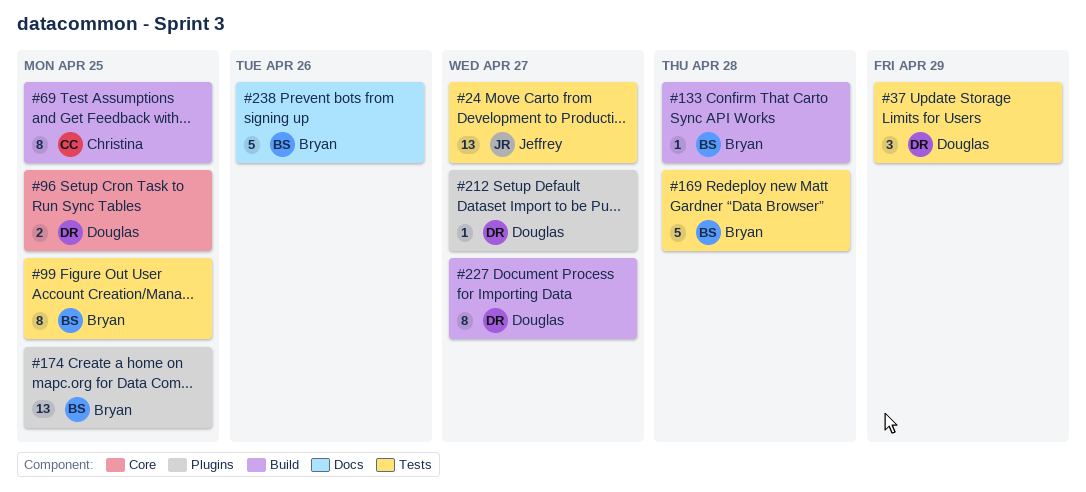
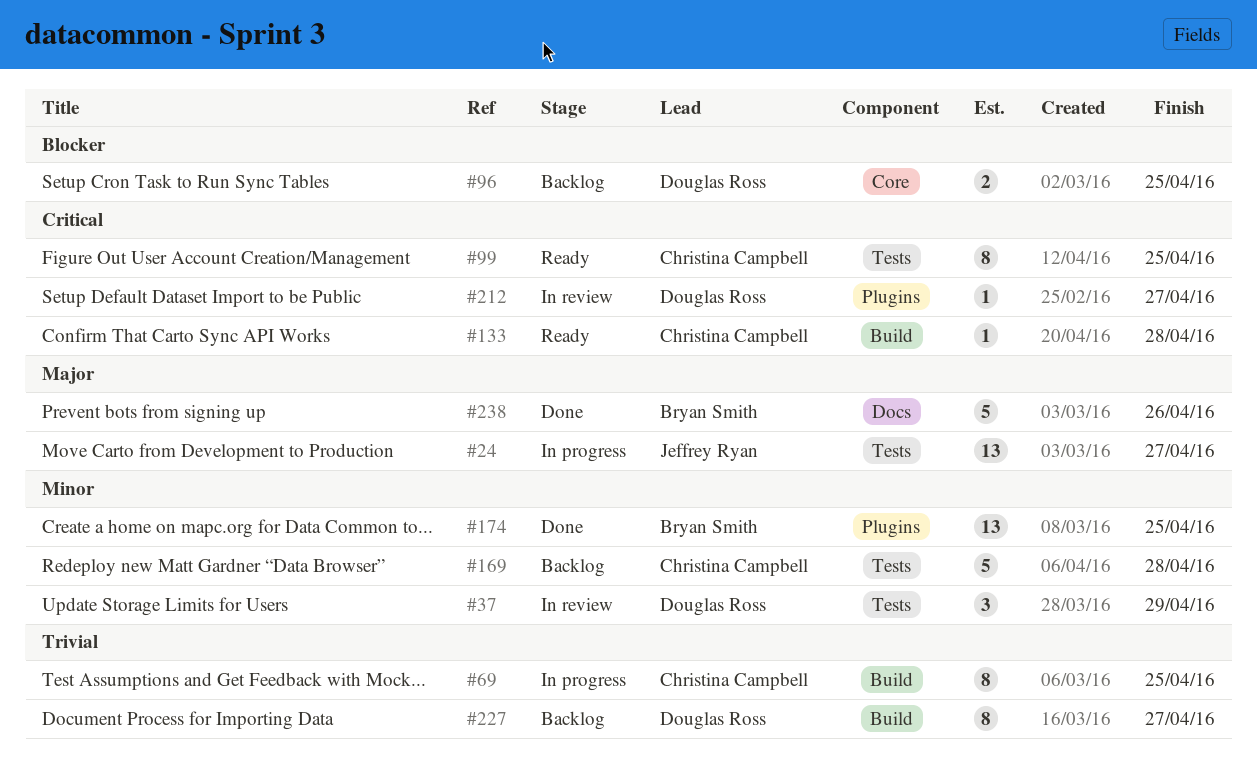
#99, owner: Bryan Smith -> Christina Campbell
#133, owner: Bryan Smith -> Christina Campbell
#169, owner: Bryan Smith -> Christina Campbell

